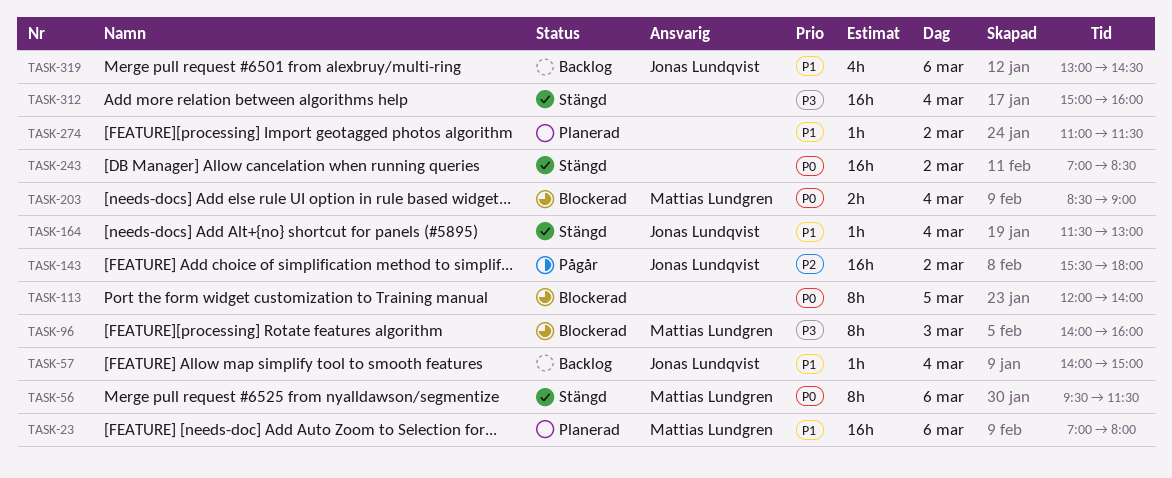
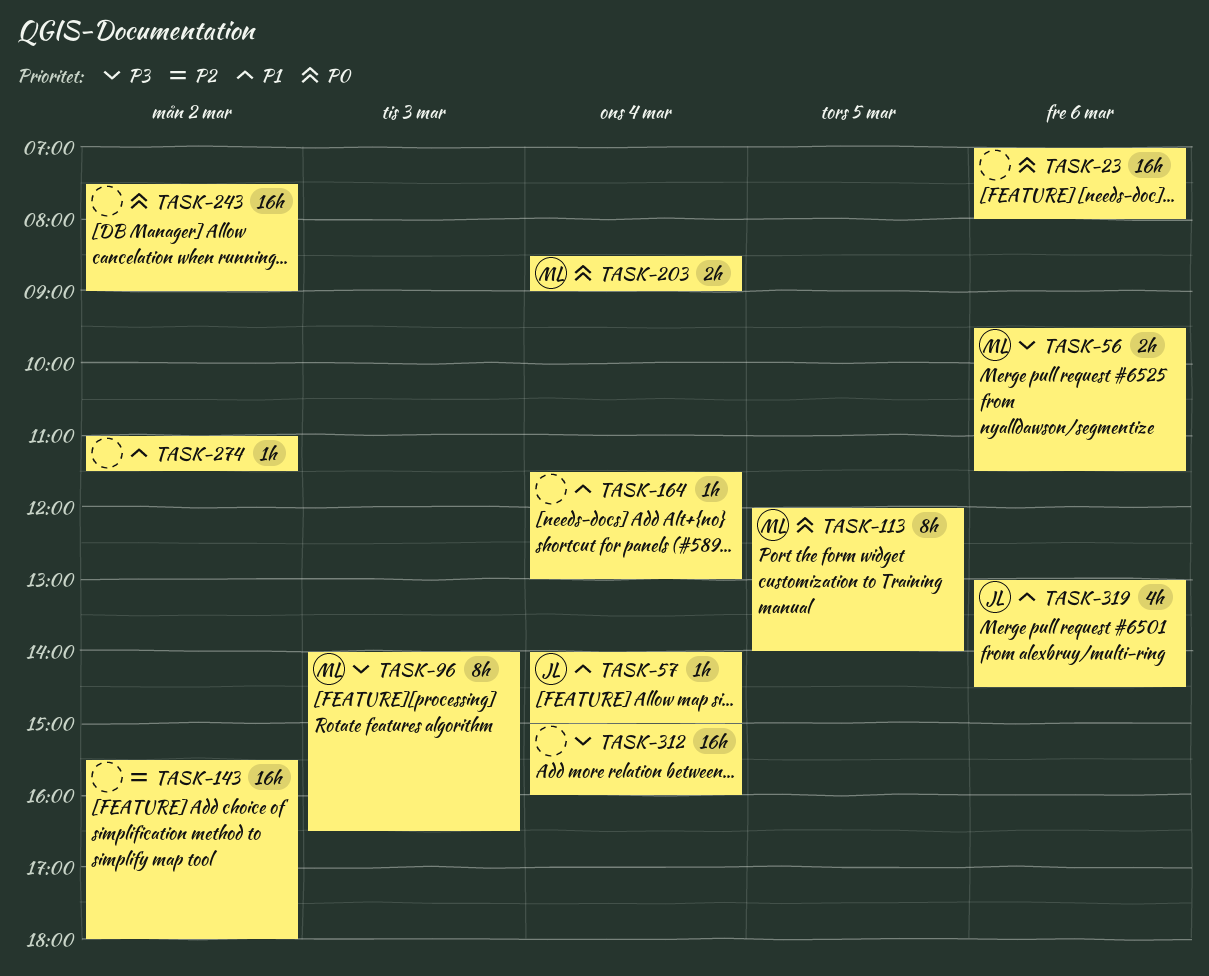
TASK-23, owner: Mattias Lundgren -> none
TASK-23, priority: P1 -> P0
TASK-56, priority: P0 -> P3
TASK-56, estimate: 8h -> 2h
TASK-96, ends: 16:00 -> 16:30
TASK-113, owner: none -> Mattias Lundgren
TASK-143, owner: Jonas Lundqvist -> none
TASK-164, owner: Jonas Lundqvist -> none
TASK-243, begins: 07:00 -> 07:30
TASK-243, ends: 08:30 -> 09:00

